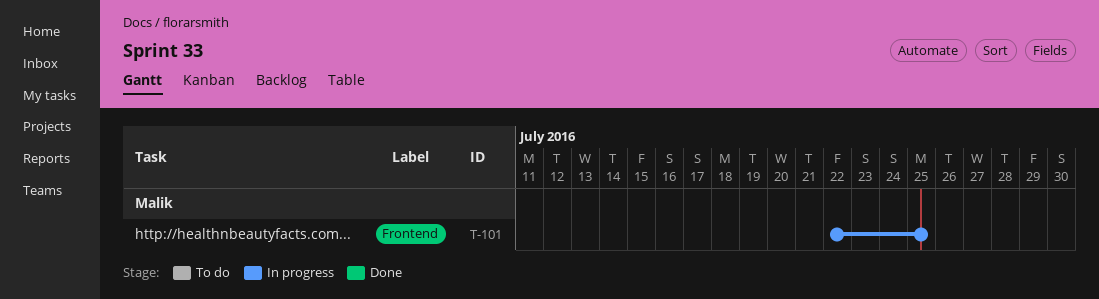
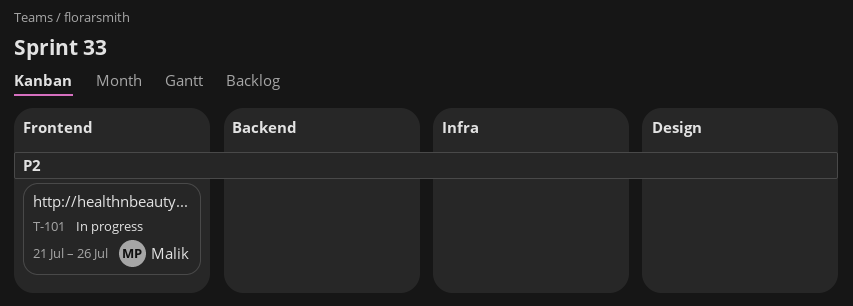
T-101, start: Jul 22 -> Jul 21
T-101, due: Jul 25 -> Jul 26

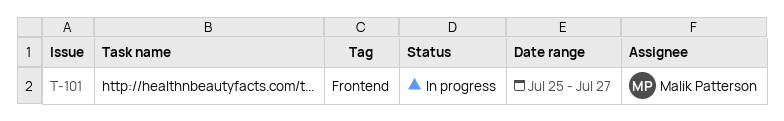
T-101, start: Jul 21 -> Jul 25
T-101, due: Jul 26 -> Jul 27

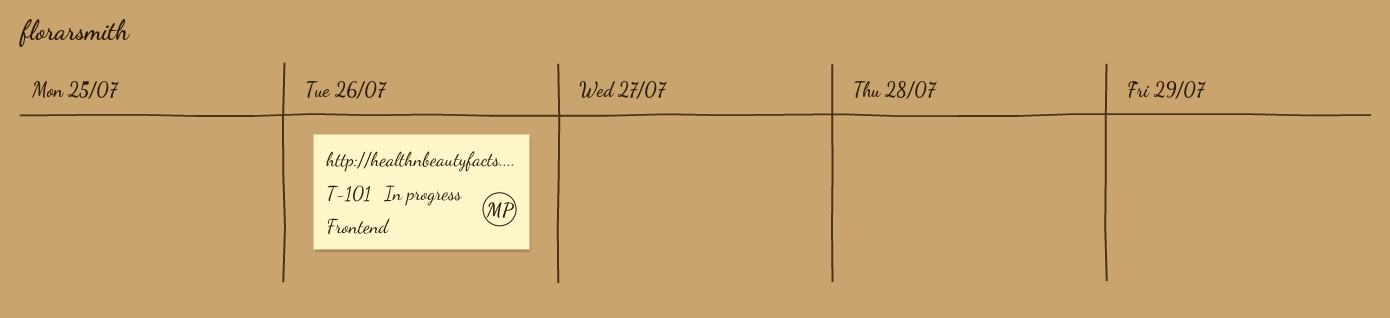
T-101, due: Jul 27 -> Jul 26

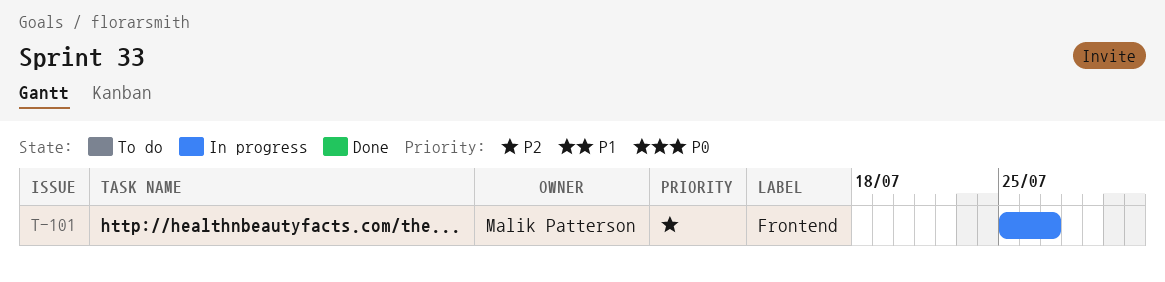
T-101, due: Jul 26 -> Jul 27

